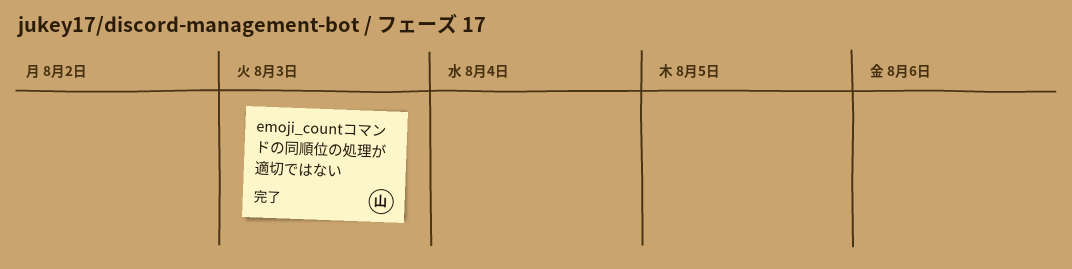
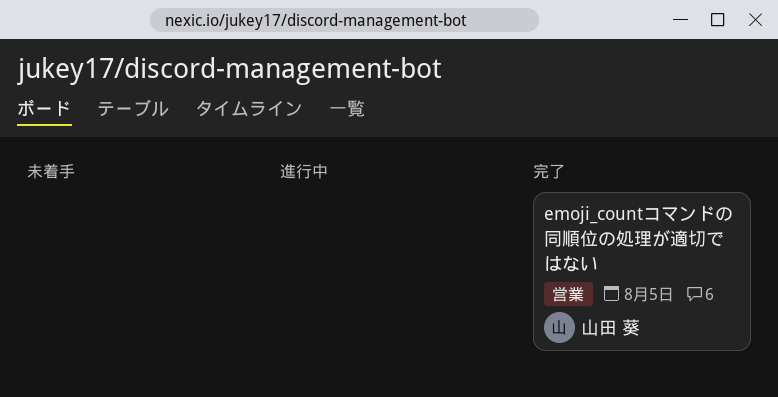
emoji_countコマンドの同順位の処理が適切ではない, due: Aug 3 -> Aug 5

